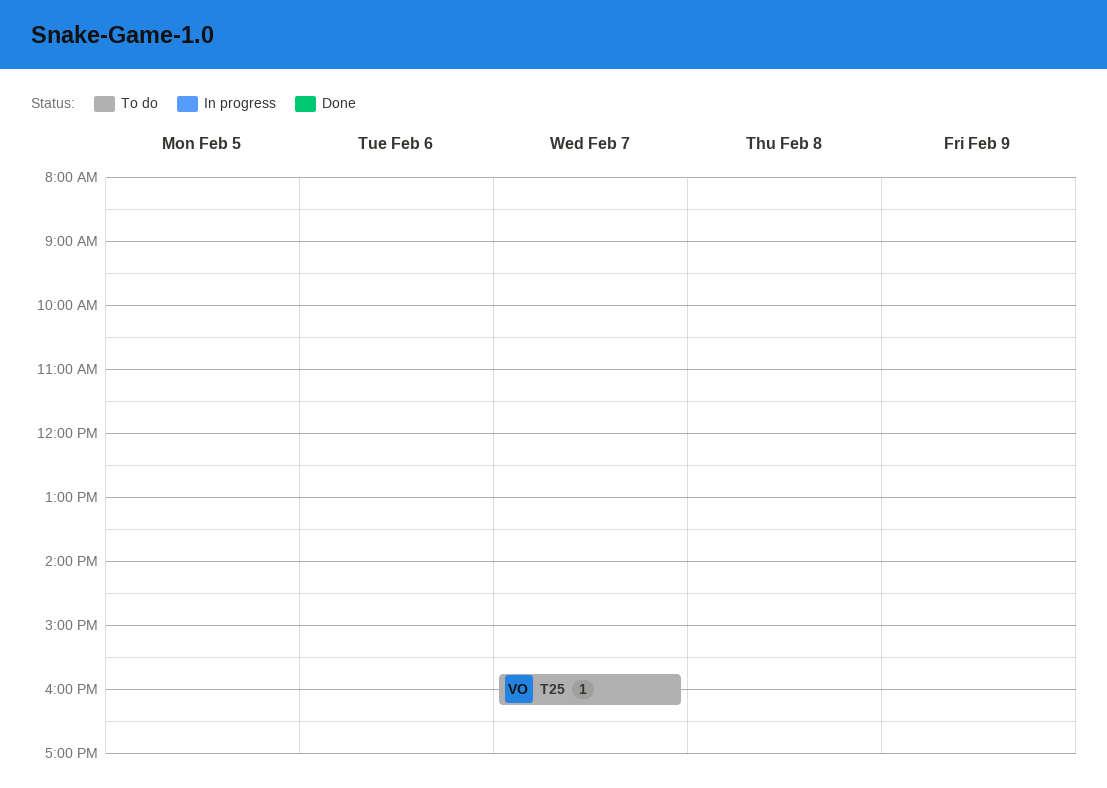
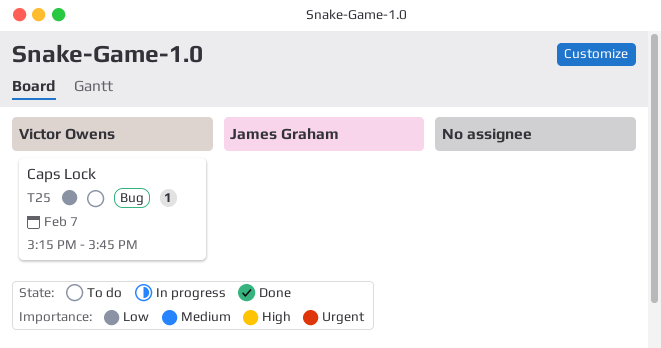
T25, begins: 15:45 -> 15:15
T25, ends: 16:15 -> 15:45

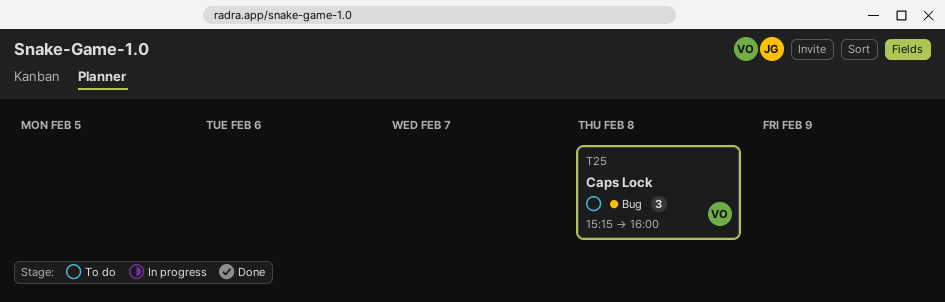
T25, estimate: 1 -> 3
T25, day: Feb 7 -> Feb 8
T25, ends: 15:45 -> 16:00

